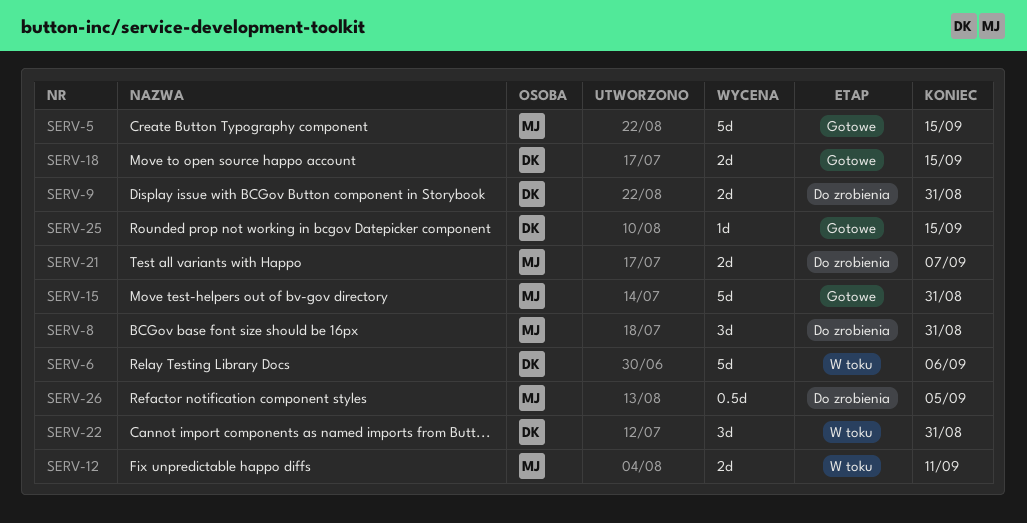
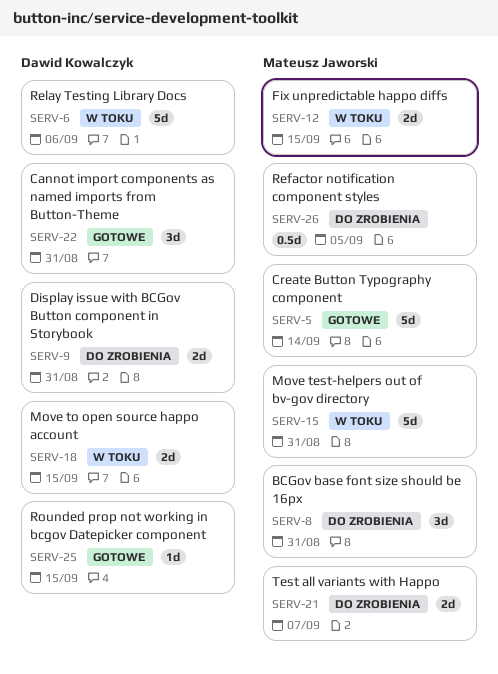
SERV-5, due: Sep 15 -> Sep 14
SERV-12, due: Sep 11 -> Sep 15
SERV-15, status: Gotowe -> W toku
SERV-18, status: Gotowe -> W toku
SERV-22, status: W toku -> Gotowe

